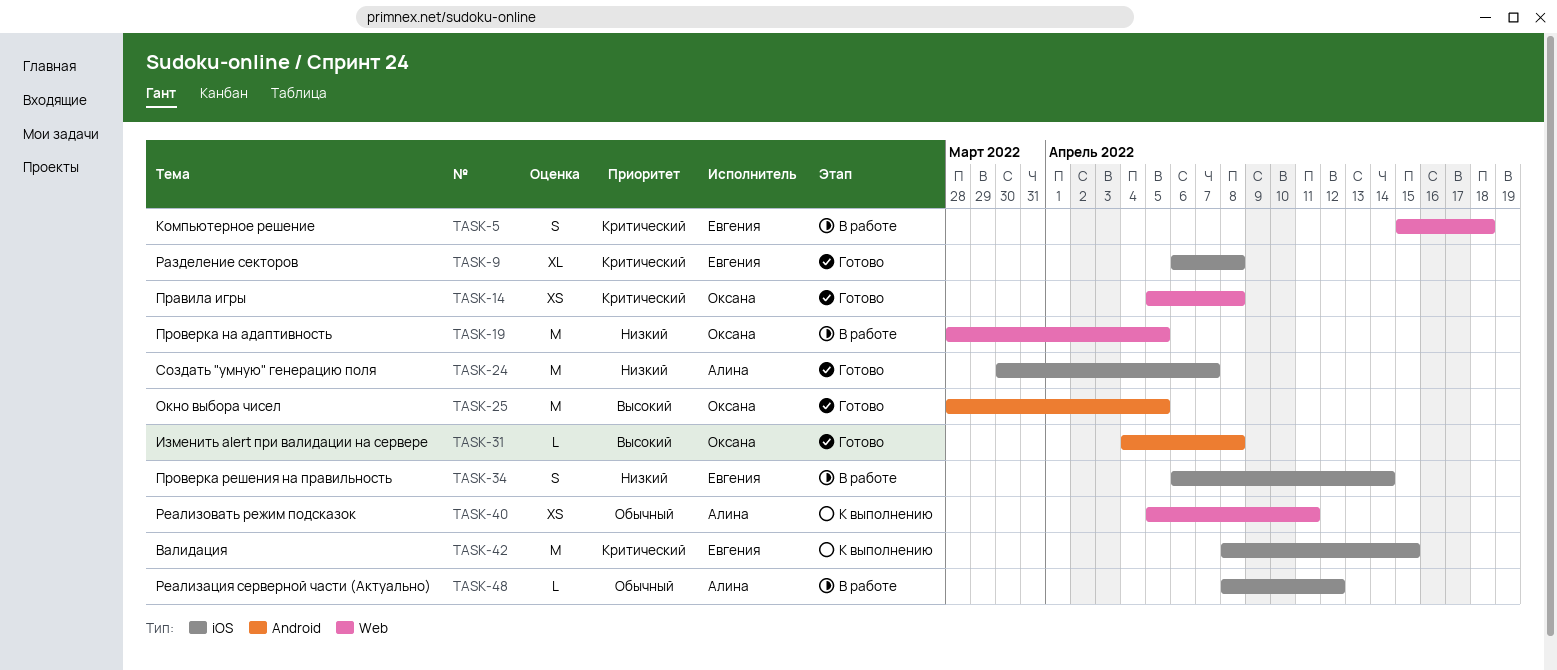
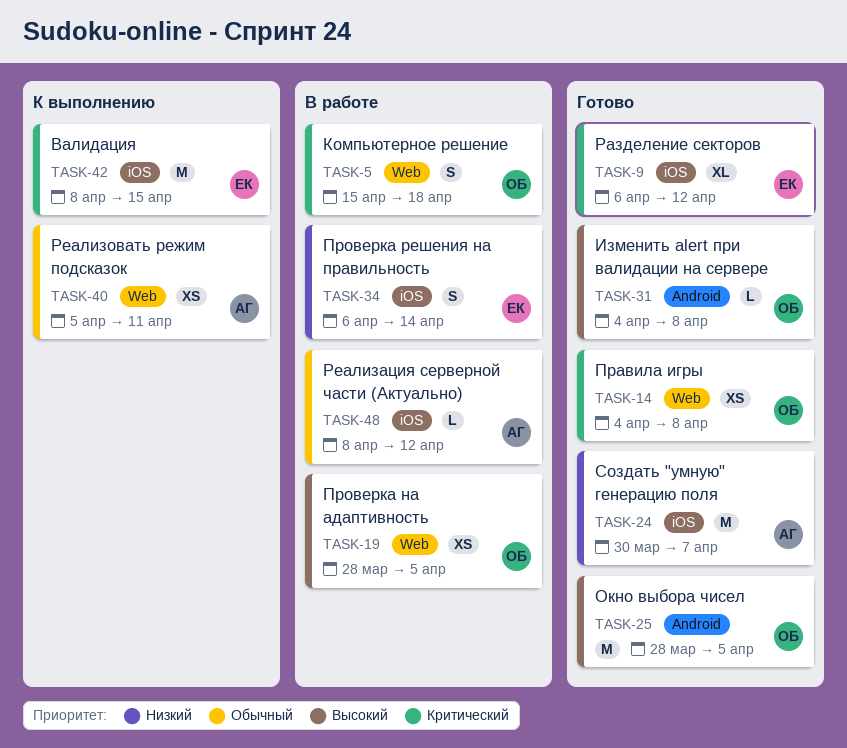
TASK-5, owner: Евгения -> Оксана
TASK-9, due: Apr 8 -> Apr 12
TASK-14, start: Apr 5 -> Apr 4
TASK-19, priority: Низкий -> Высокий
TASK-19, estimate: M -> XS

